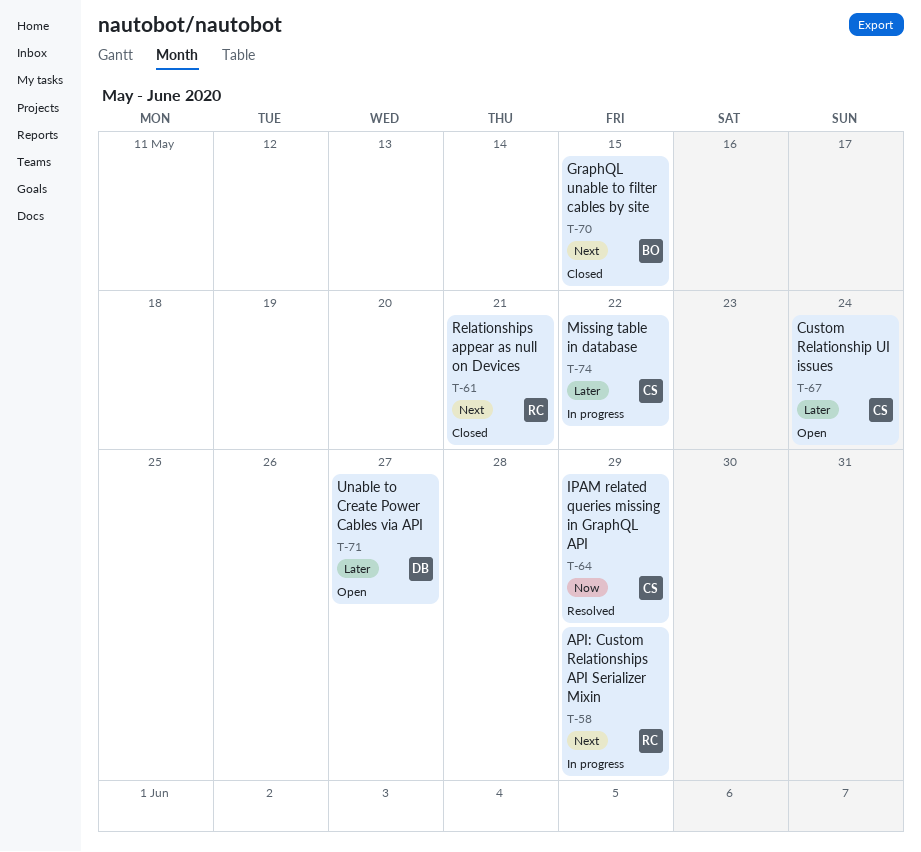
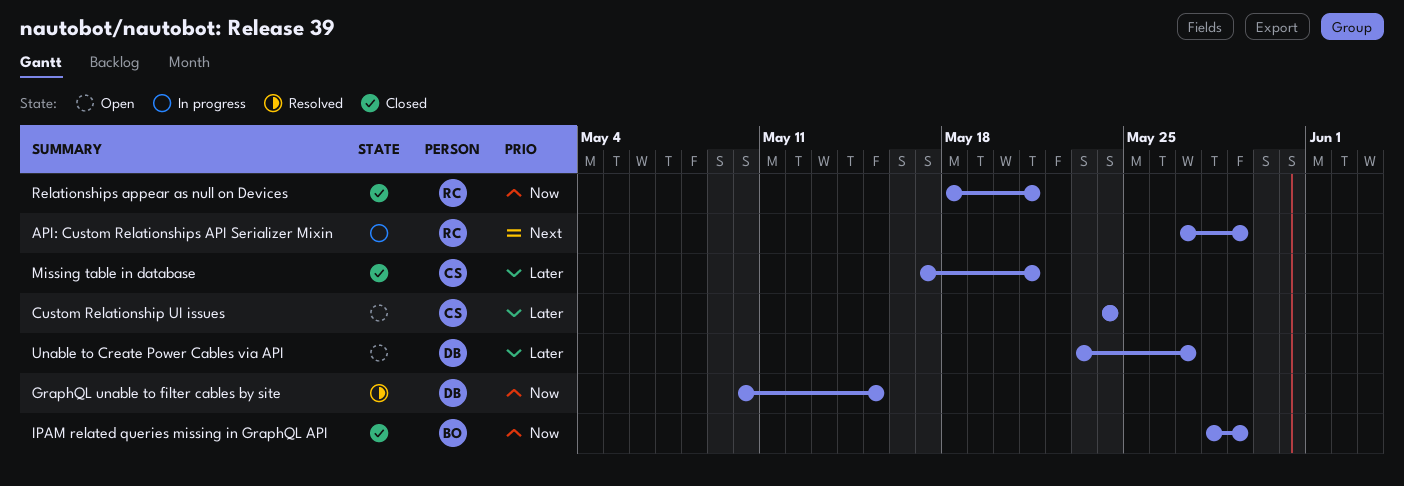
GraphQL unable to filter cables by site, status: Closed -> Resolved
GraphQL unable to filter cables by site, owner: BO -> DB
GraphQL unable to filter cables by site, priority: Next -> Now
IPAM related queries missing in GraphQL API, status: Resolved -> Closed
IPAM related queries missing in GraphQL API, owner: CS -> BO
Missing table in database, status: In progress -> Closed
Missing table in database, due: May 22 -> May 21
Relationships appear as null on Devices, priority: Next -> Now

